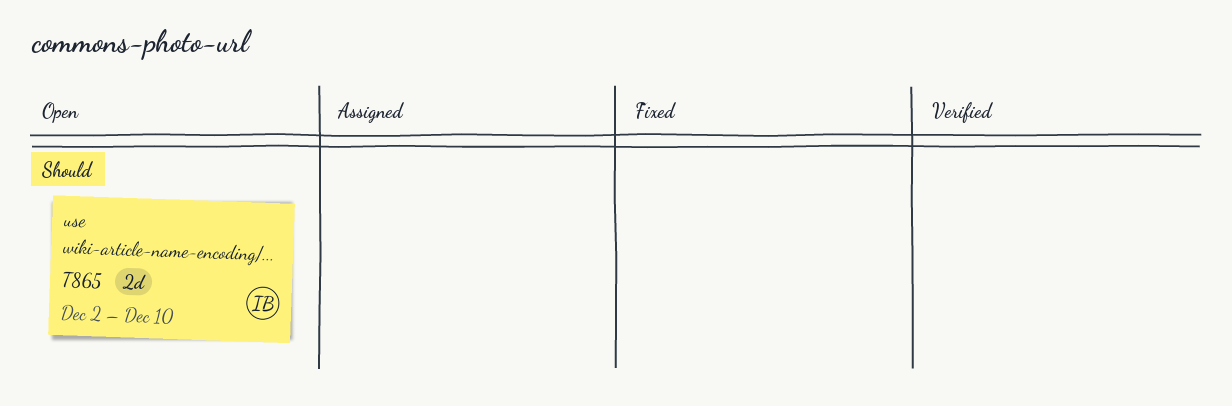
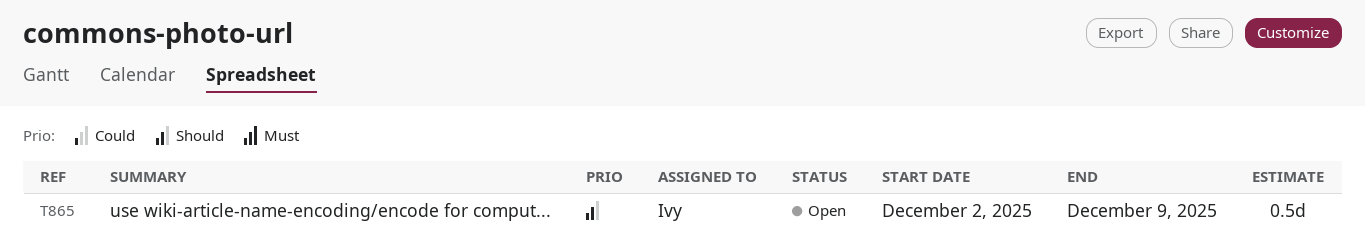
T865, estimate: 2d -> 0.5d
T865, due: Dec 10 -> Dec 9

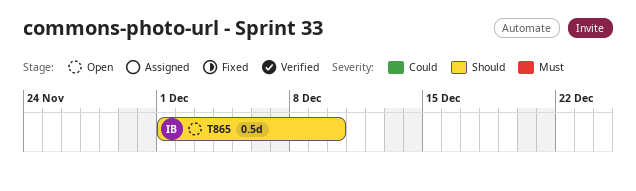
T865, start: Dec 2 -> Dec 1
T865, due: Dec 9 -> Dec 10

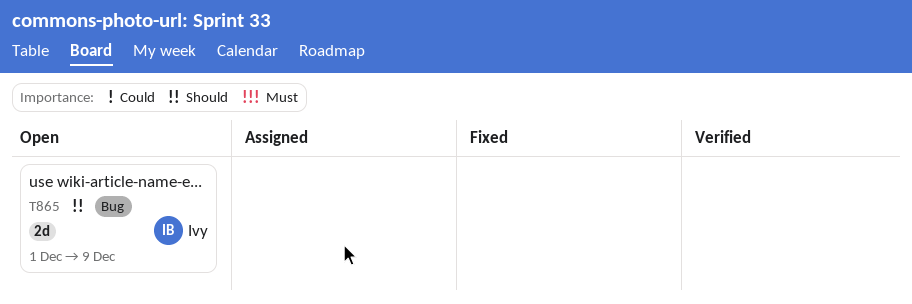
T865, estimate: 0.5d -> 2d
T865, due: Dec 10 -> Dec 9

